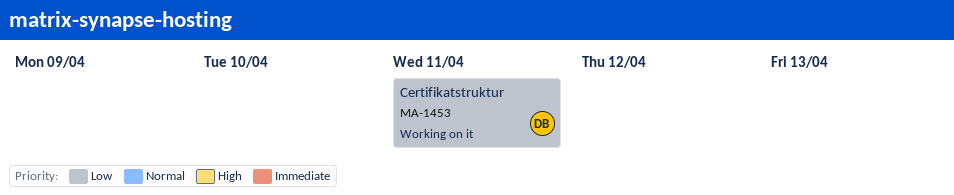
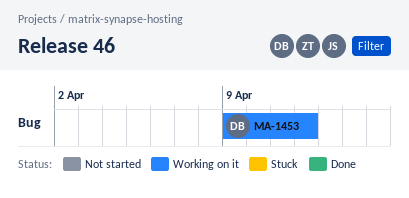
MA-1453, due: Apr 11 -> Apr 12

